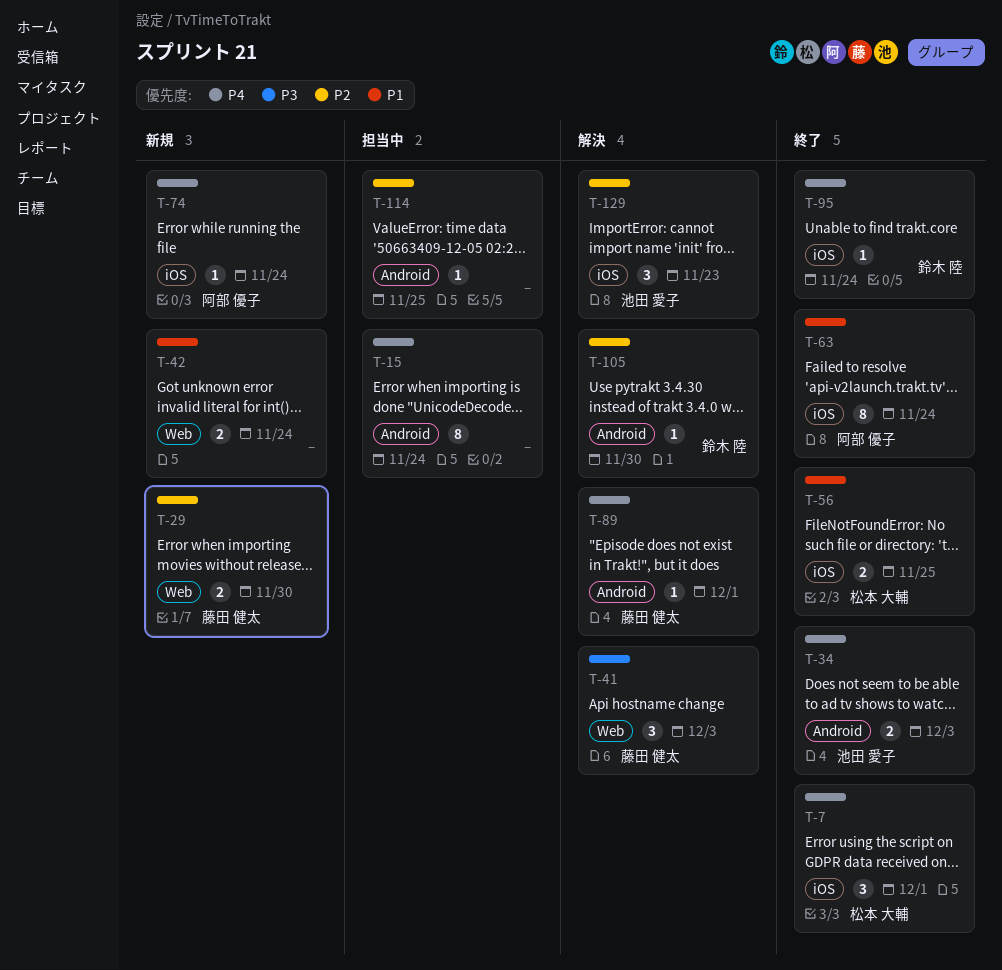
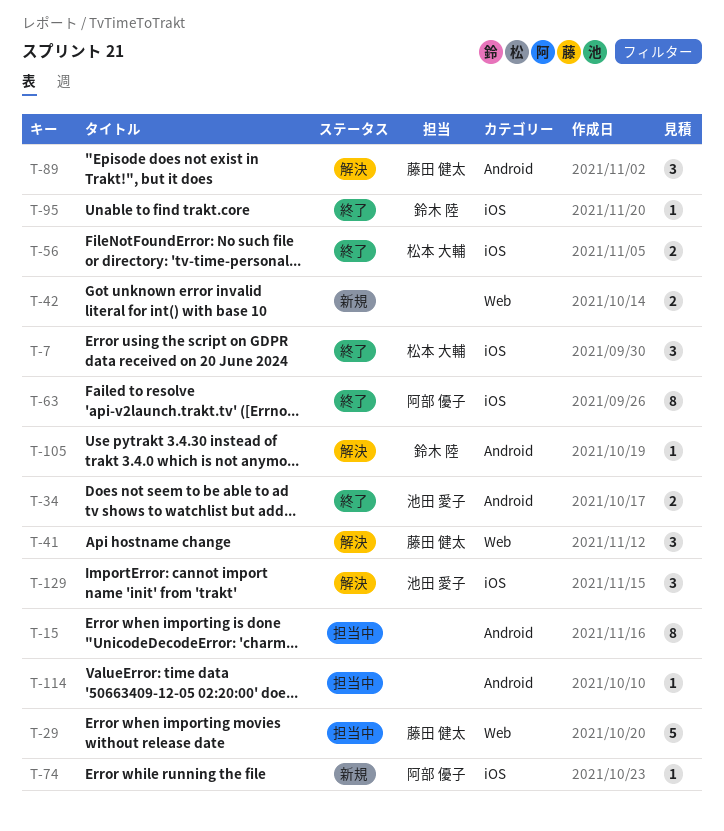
T-29, status: 新規 -> 担当中
T-29, estimate: 2 -> 5
T-89, estimate: 1 -> 3

